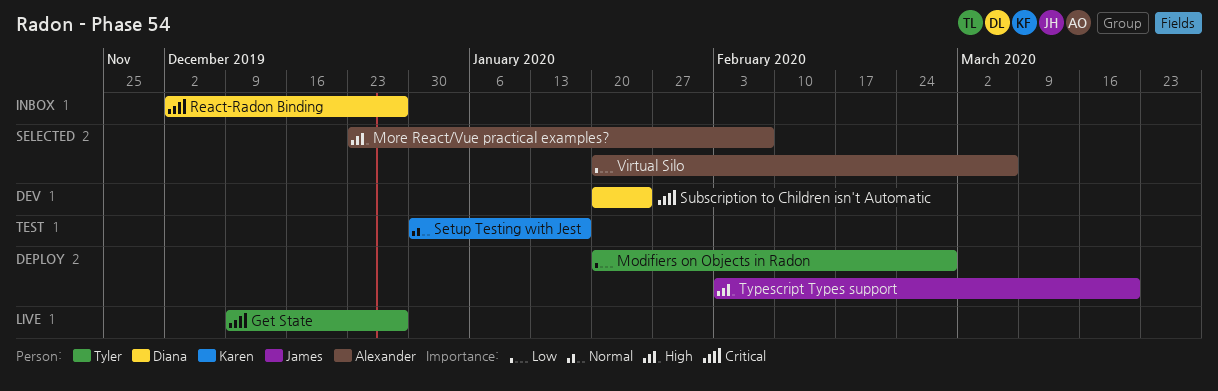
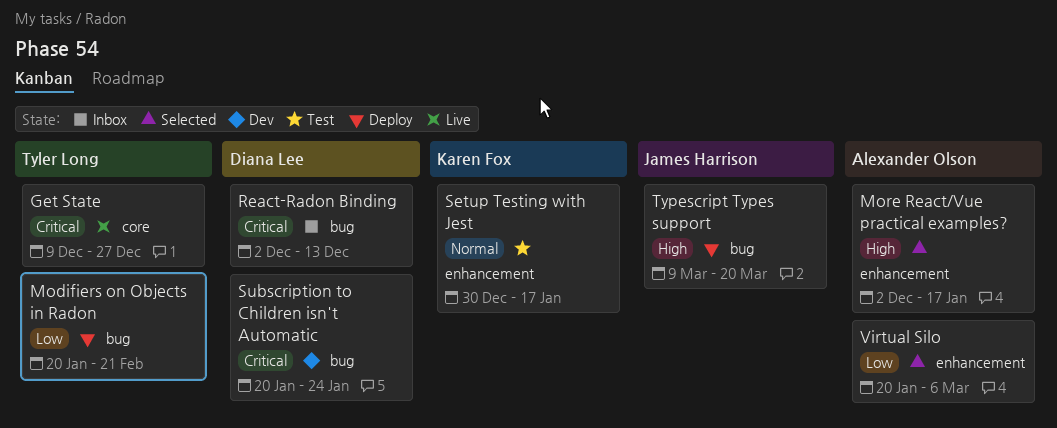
Modifiers on Objects in Radon, due: Feb 28 -> Feb 21
More React/Vue practical examples?, start: Dec 23 -> Dec 2
More React/Vue practical examples?, due: Feb 7 -> Jan 17
React-Radon Binding, due: Dec 27 -> Dec 13
Typescript Types support, start: Feb 3 -> Mar 9

